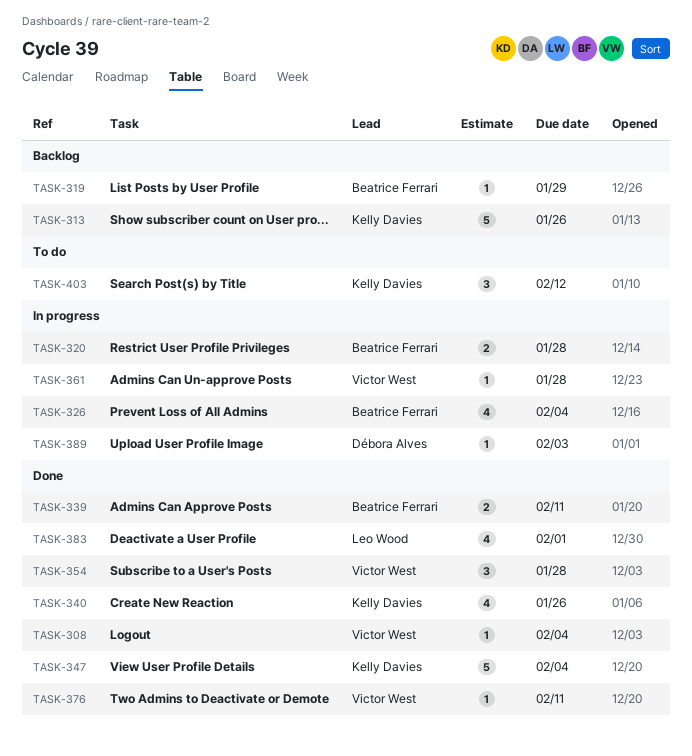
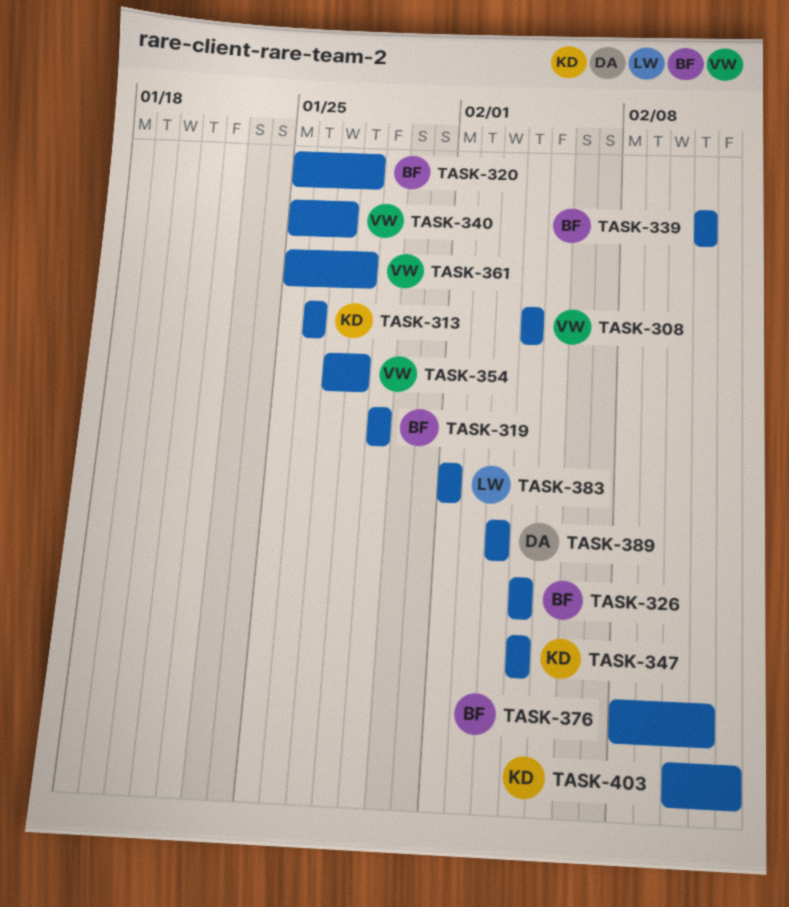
TASK-340, owner: Kelly Davies -> Victor West
TASK-340, due: Jan 26 -> Jan 27
TASK-376, owner: Victor West -> Beatrice Ferrari

